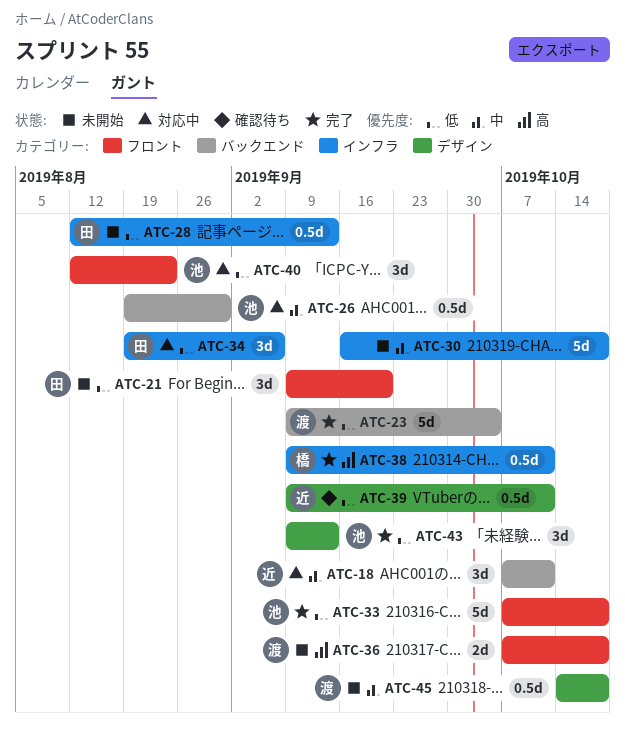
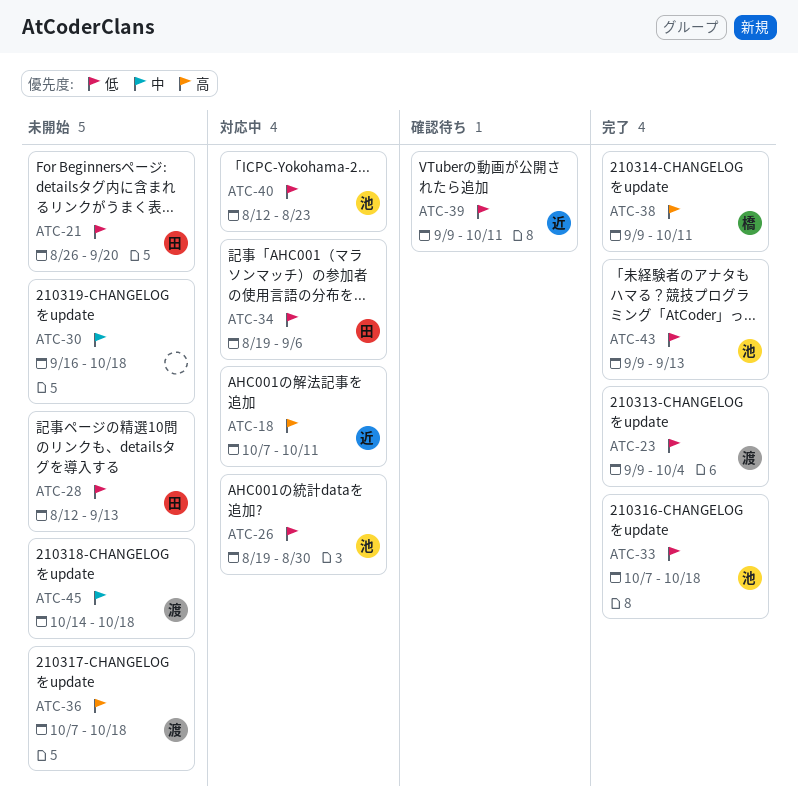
ATC-18, priority: 中 -> 高
ATC-21, start: Sep 9 -> Aug 26
ATC-26, priority: 中 -> 低

